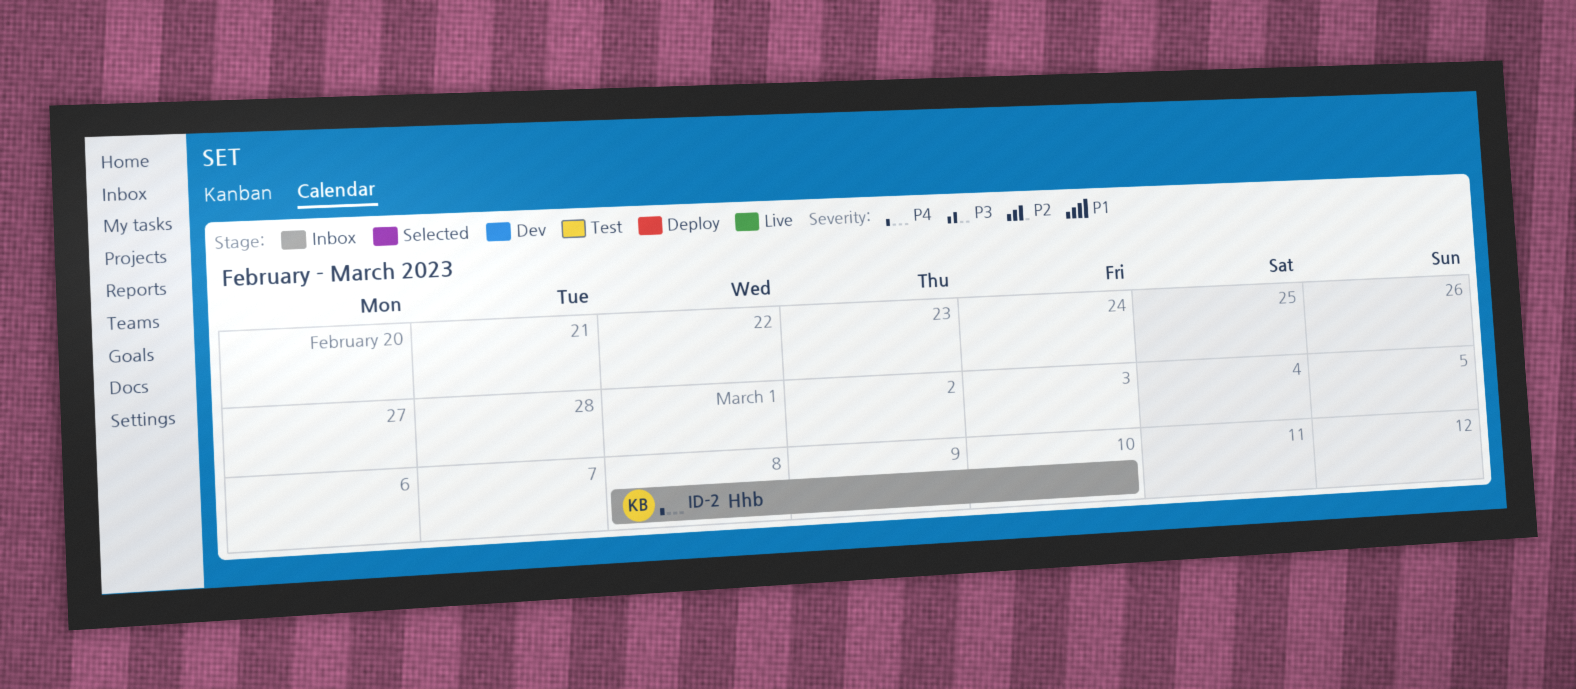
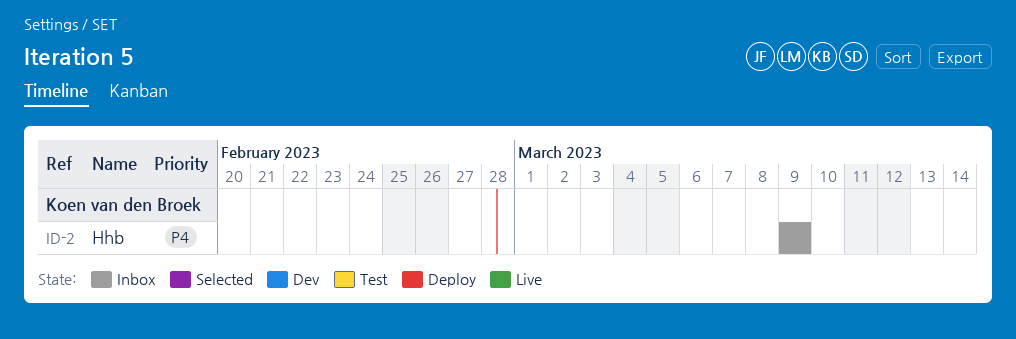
ID-2, start: Mar 8 -> Mar 9
ID-2, due: Mar 10 -> Mar 9

